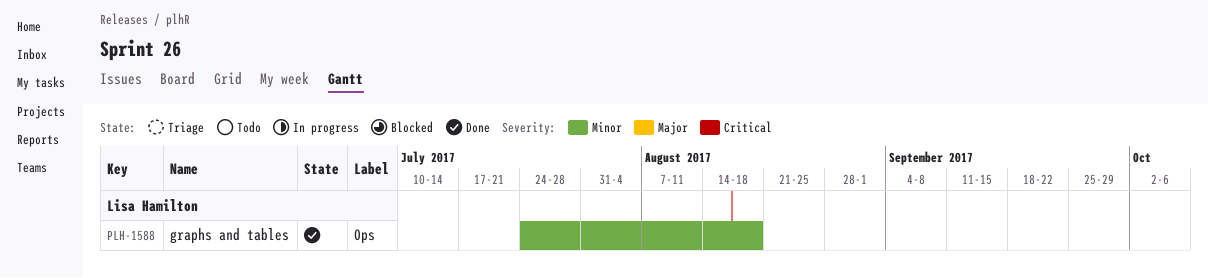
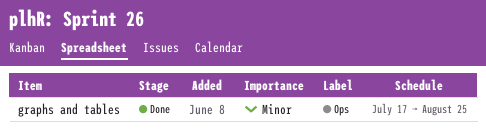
graphs and tables, start: Jul 24 -> Jul 17
graphs and tables, due: Aug 18 -> Aug 25

